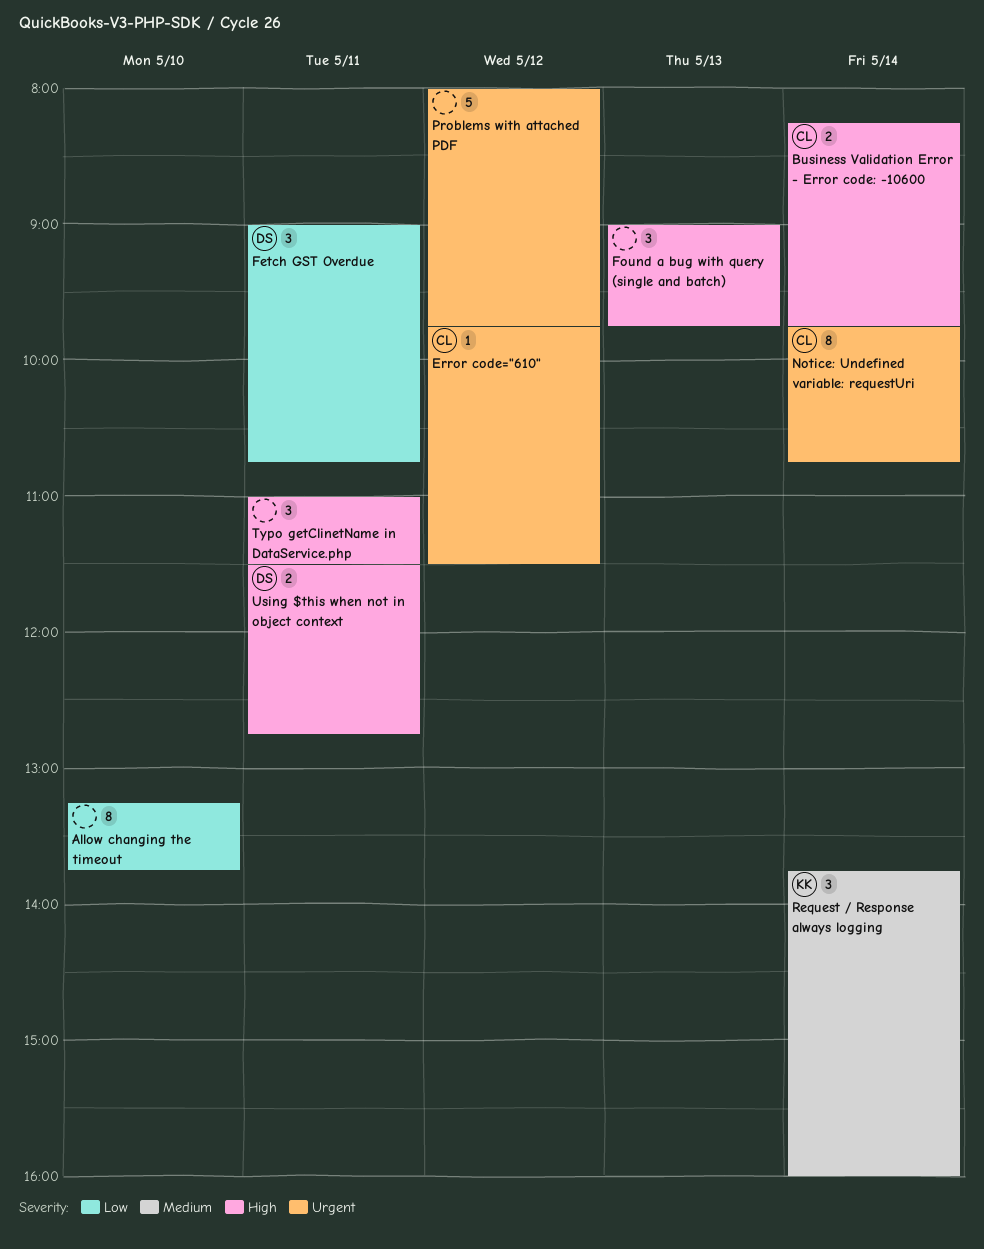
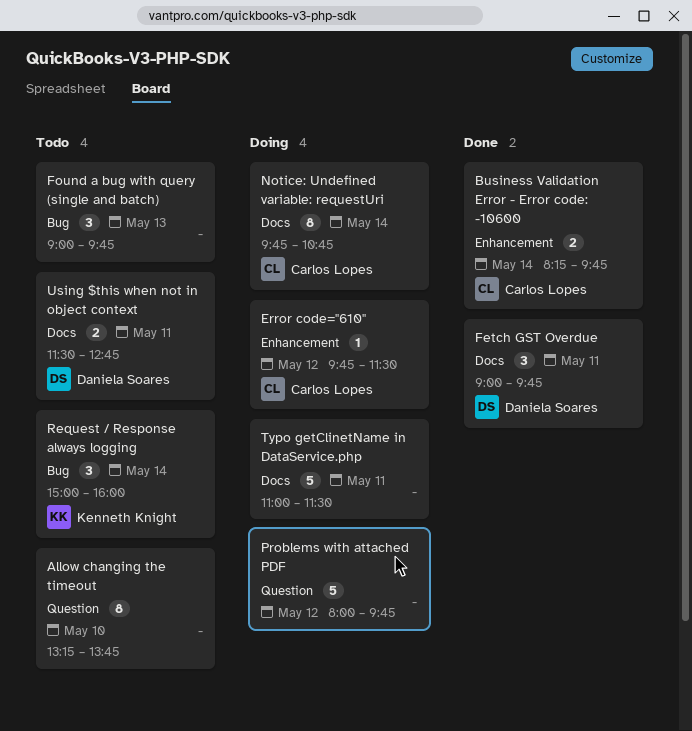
Fetch GST Overdue, ends: 10:45 -> 09:45
Request / Response always logging, begins: 13:45 -> 15:00
Typo getClinetName in DataService.php, estimate: 3 -> 5

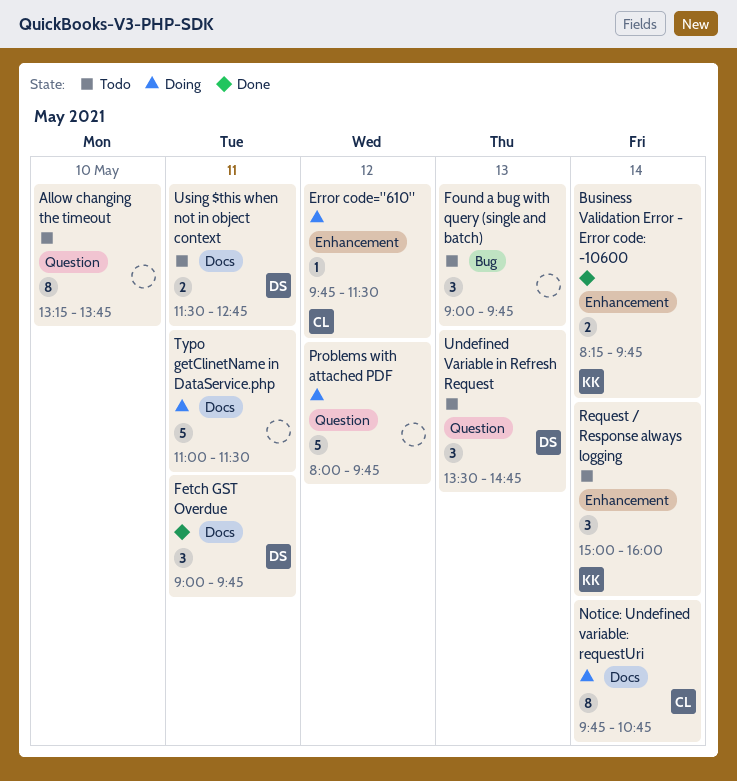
Business Validation Error - Error code: -10600, owner: Carlos Lopes -> Kenneth Knight
Request / Response always logging, label: Bug -> Enhancement
Undefined Variable in Refresh Request: none -> present

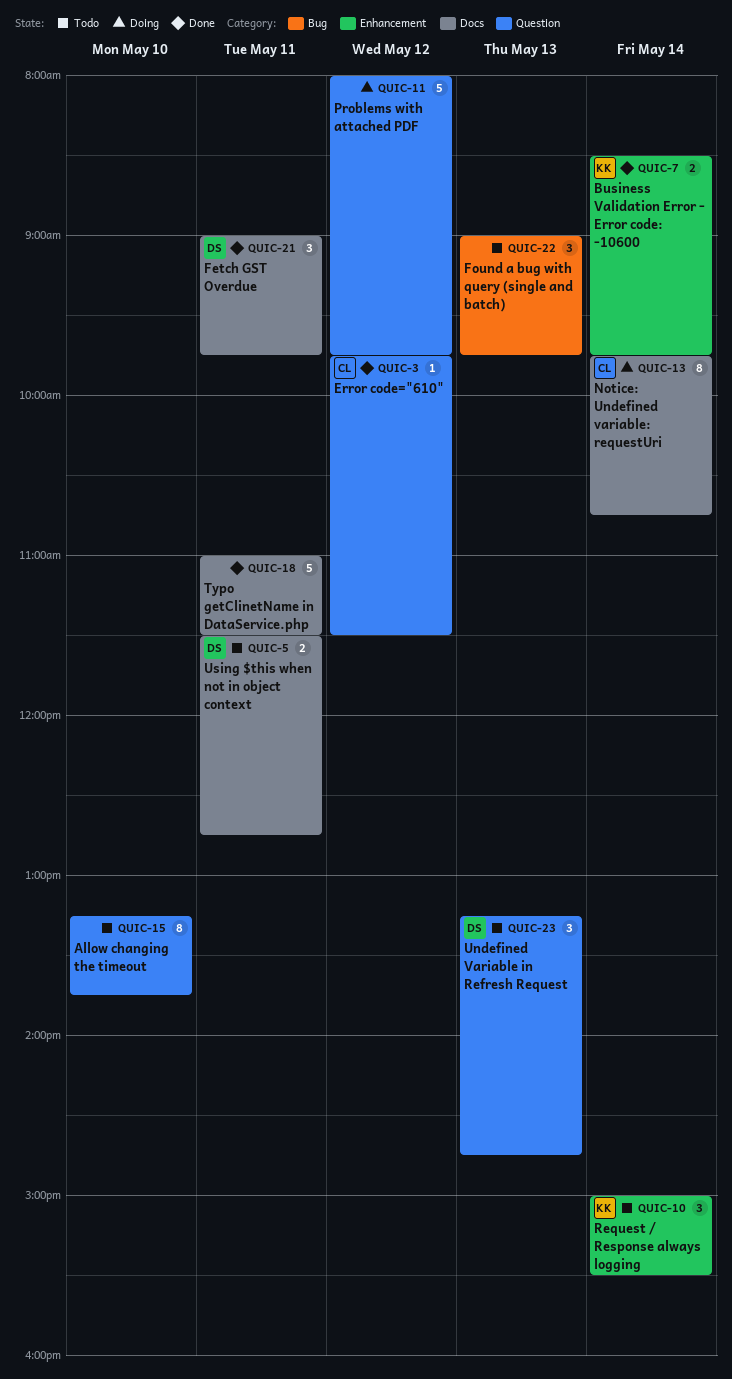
Business Validation Error - Error code: -10600, begins: 08:15 -> 08:30
Error code="610", status: Doing -> Done
Error code="610", label: Enhancement -> Question
Request / Response always logging, ends: 16:00 -> 15:30
Typo getClinetName in DataService.php, status: Doing -> Done
Undefined Variable in Refresh Request, begins: 13:30 -> 13:15

